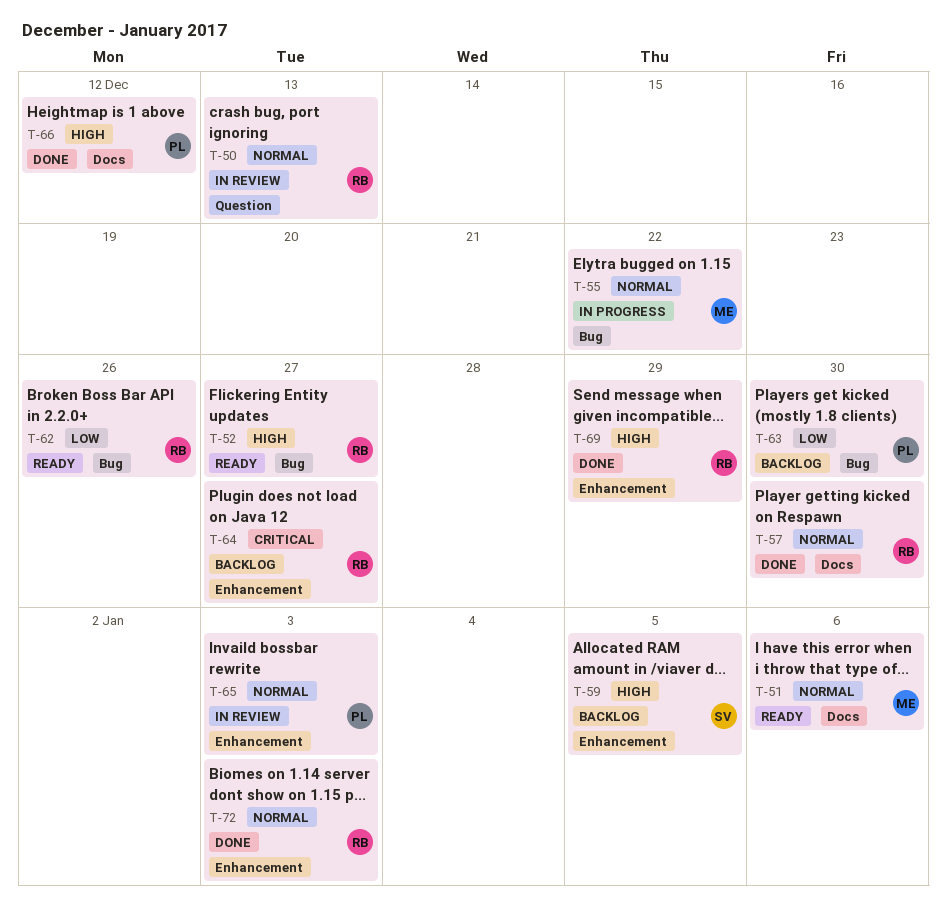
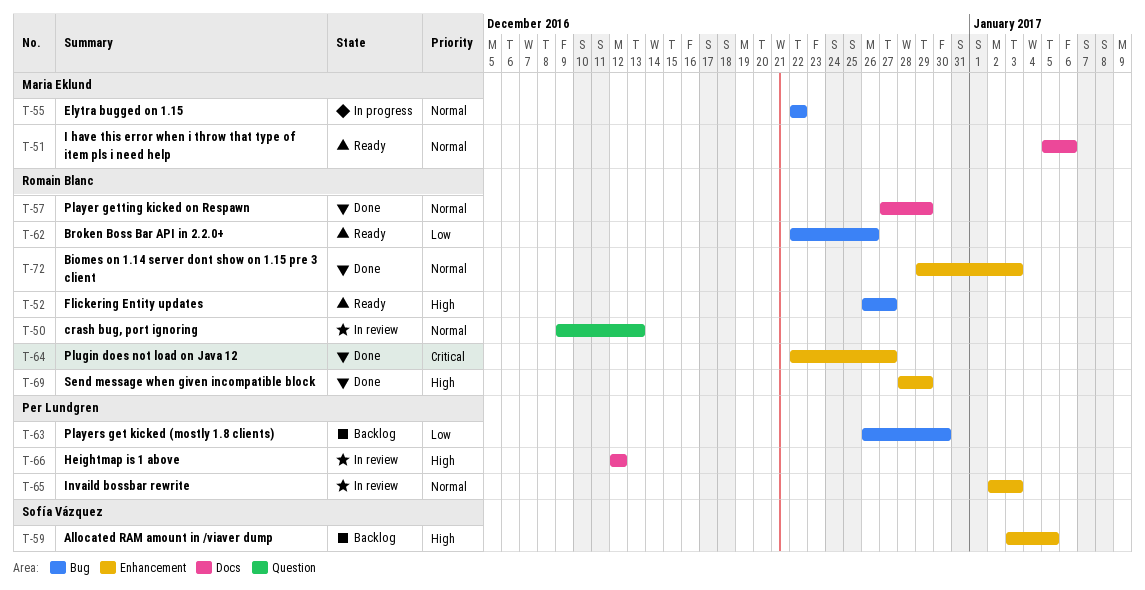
T-57, due: Dec 30 -> Dec 29
T-64, status: Backlog -> Done
T-66, status: Done -> In review

